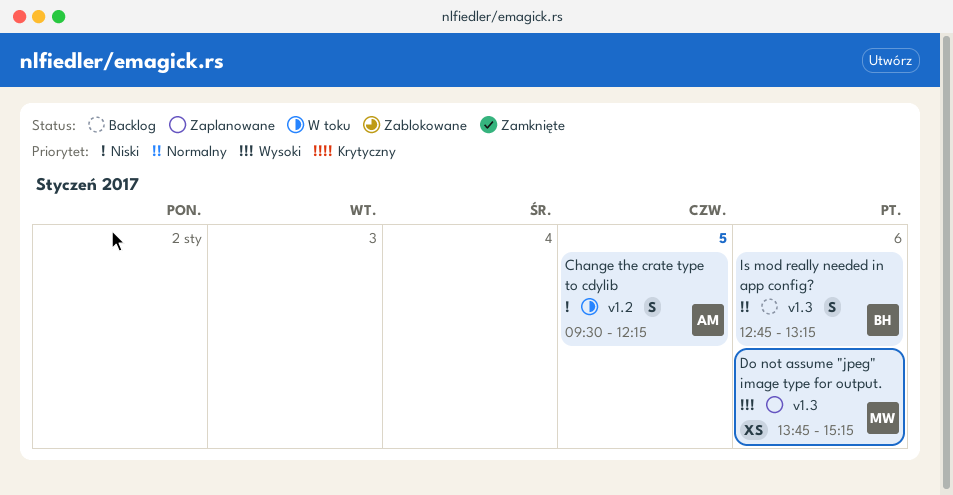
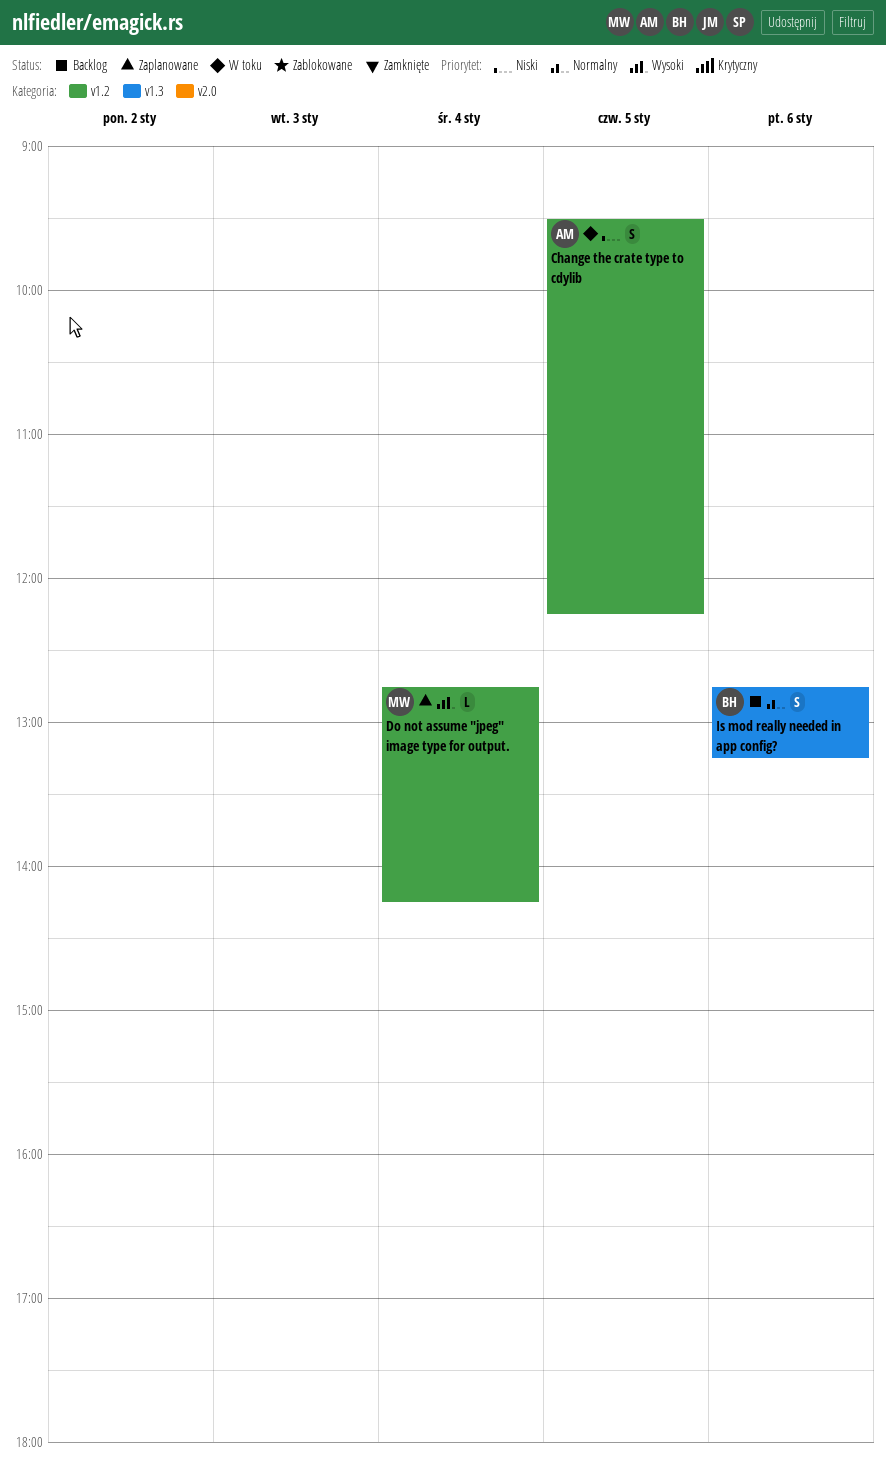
Do not assume "jpeg" image type for output., label: v1.3 -> v1.2
Do not assume "jpeg" image type for output., estimate: XS -> L
Do not assume "jpeg" image type for output., day: Jan 6 -> Jan 4
Do not assume "jpeg" image type for output., begins: 13:45 -> 12:45
Do not assume "jpeg" image type for output., ends: 15:15 -> 14:15

